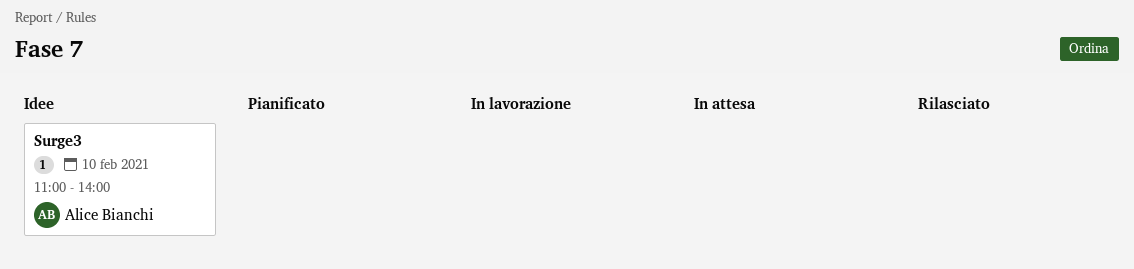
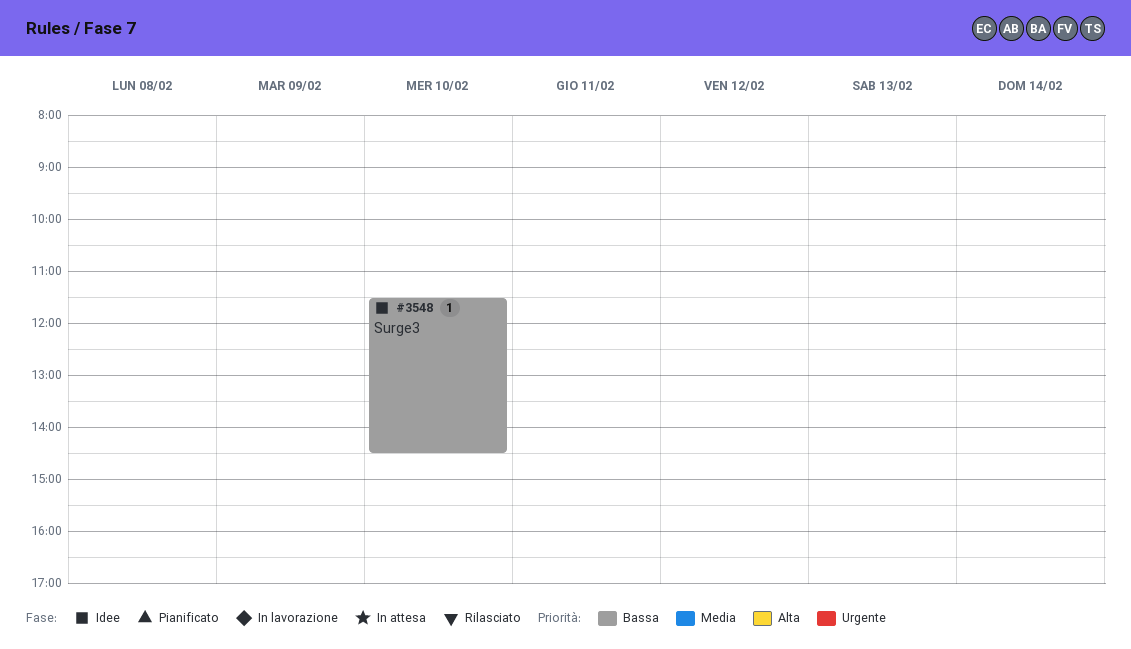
Surge3, begins: 11:00 -> 11:30
Surge3, ends: 14:00 -> 14:30

